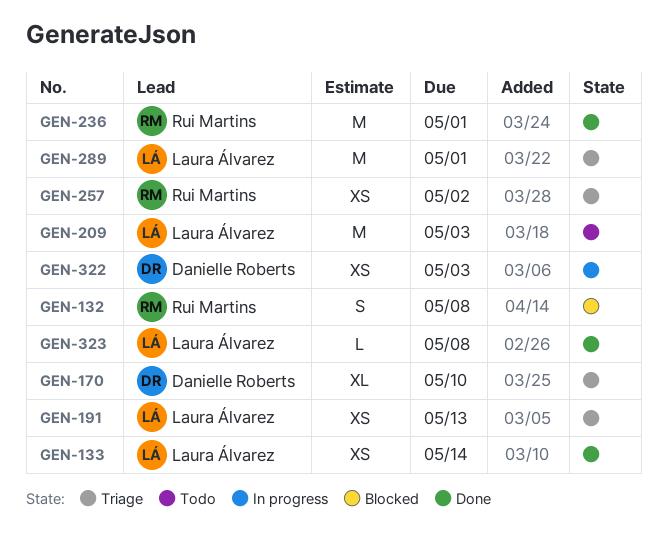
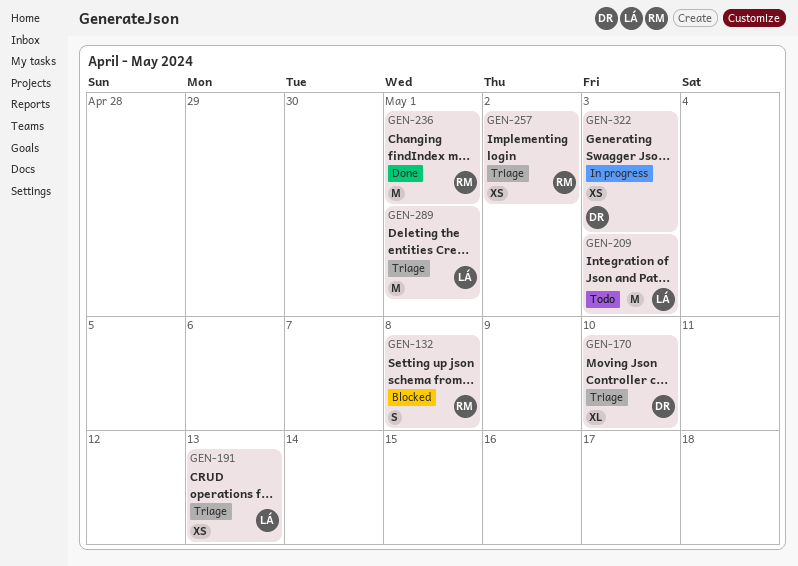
GEN-133: present -> none
GEN-323: present -> none

